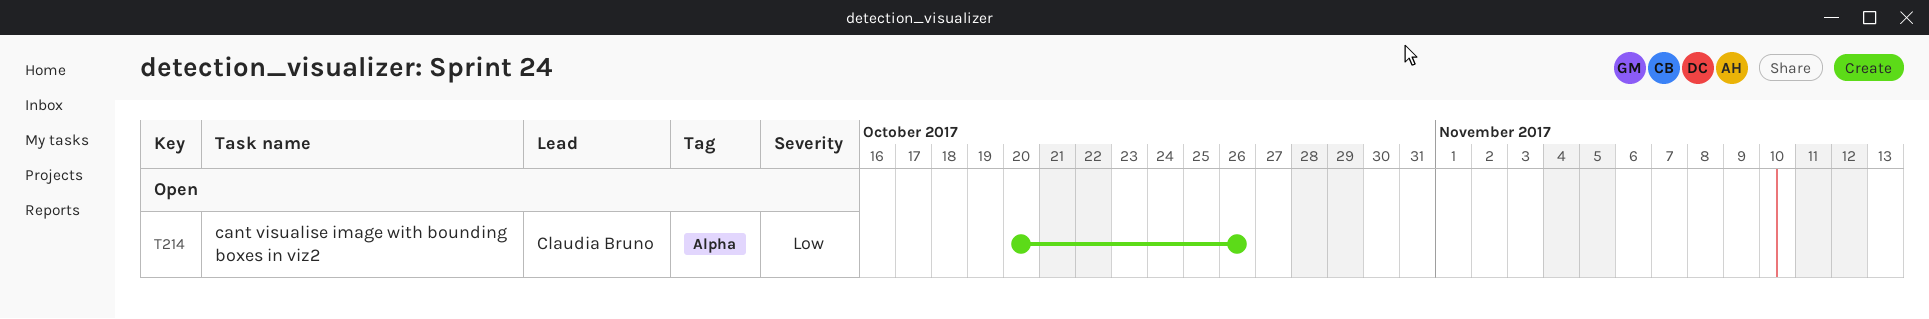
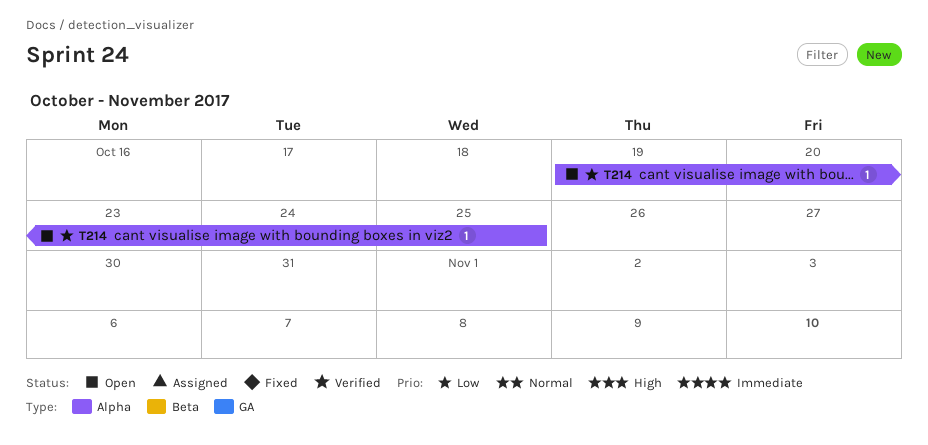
T214, start: Oct 20 -> Oct 19
T214, due: Oct 26 -> Oct 25

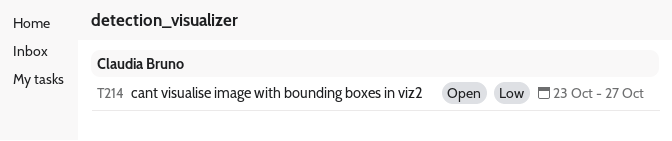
T214, start: Oct 19 -> Oct 23
T214, due: Oct 25 -> Oct 27

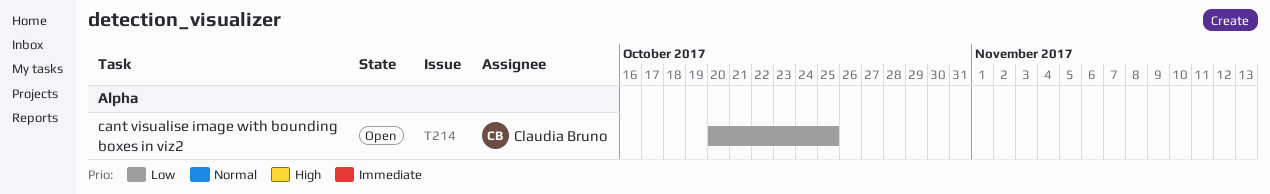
T214, start: Oct 23 -> Oct 20
T214, due: Oct 27 -> Oct 25

